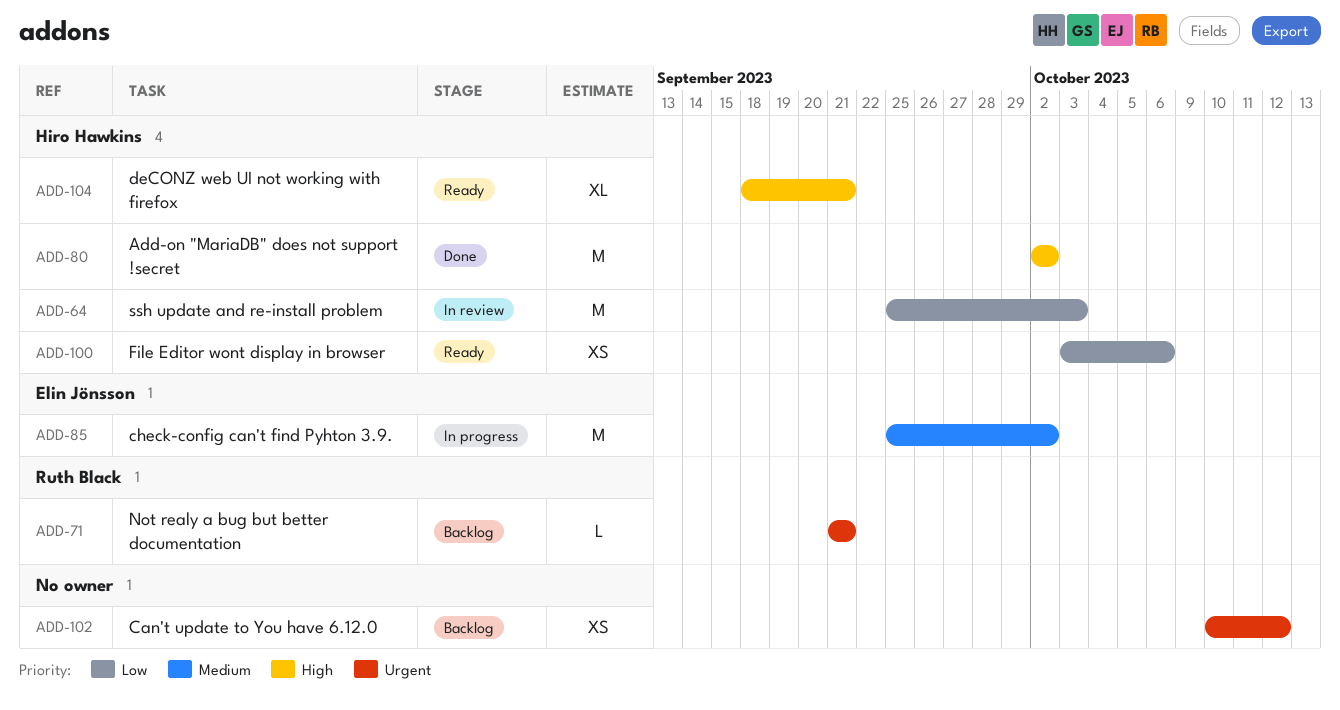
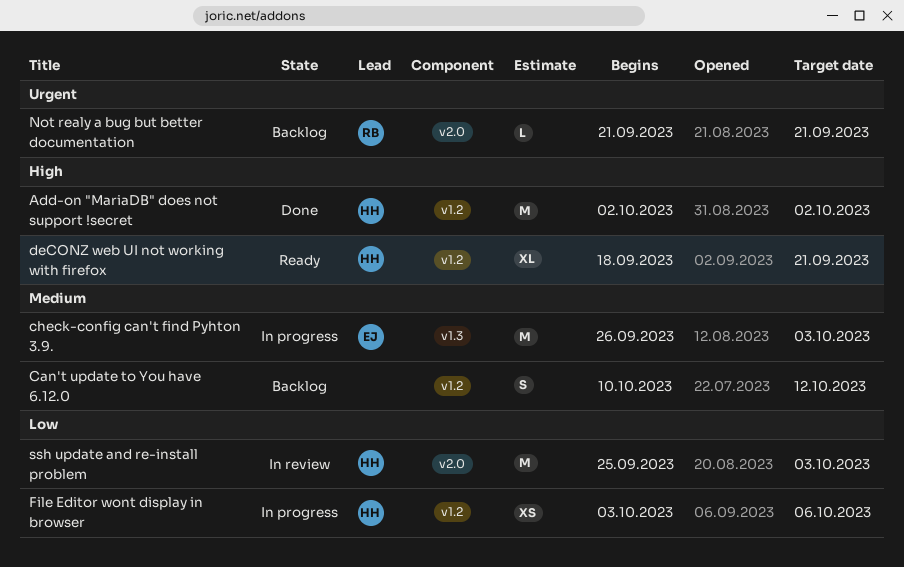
Can't update to You have 6.12.0, priority: Urgent -> Medium
Can't update to You have 6.12.0, estimate: XS -> S
check-config can't find Pyhton 3.9., start: Sep 25 -> Sep 26
check-config can't find Pyhton 3.9., due: Oct 2 -> Oct 3
File Editor wont display in browser, status: Ready -> In progress

